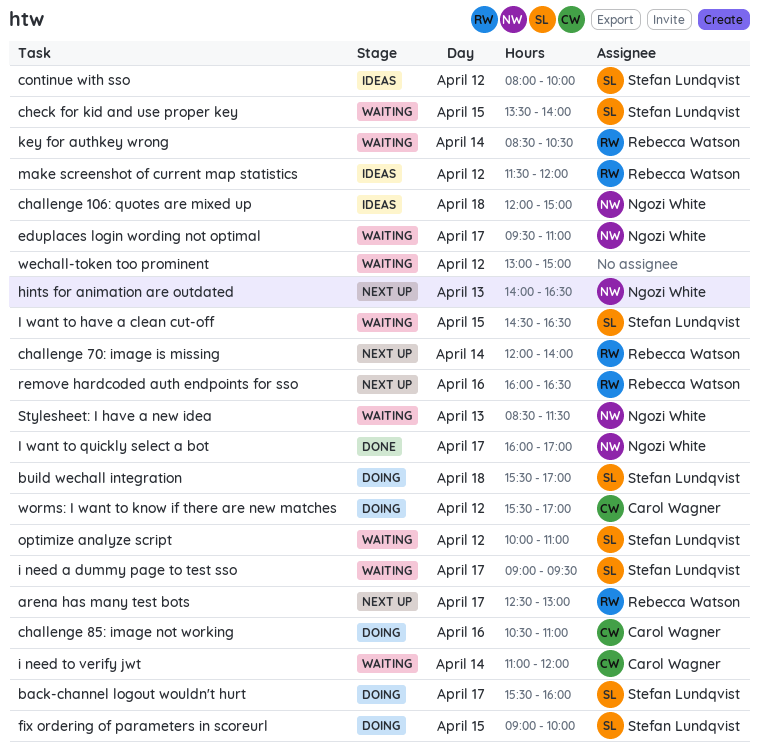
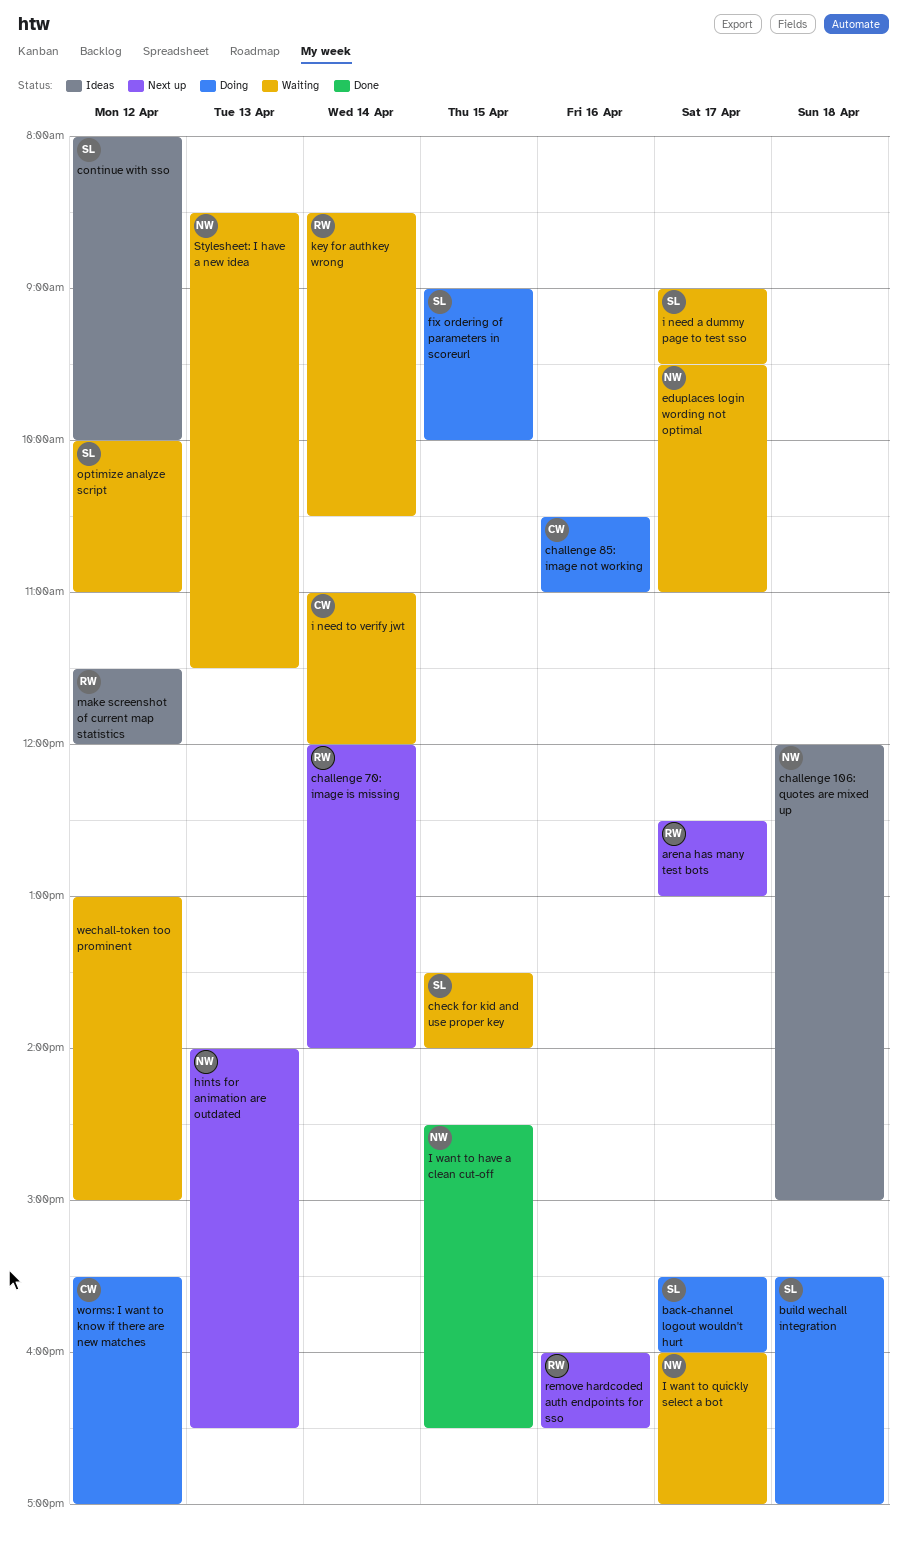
I want to have a clean cut-off, status: Waiting -> Done
I want to have a clean cut-off, owner: Stefan Lundqvist -> Ngozi White
I want to quickly select a bot, status: Done -> Waiting

